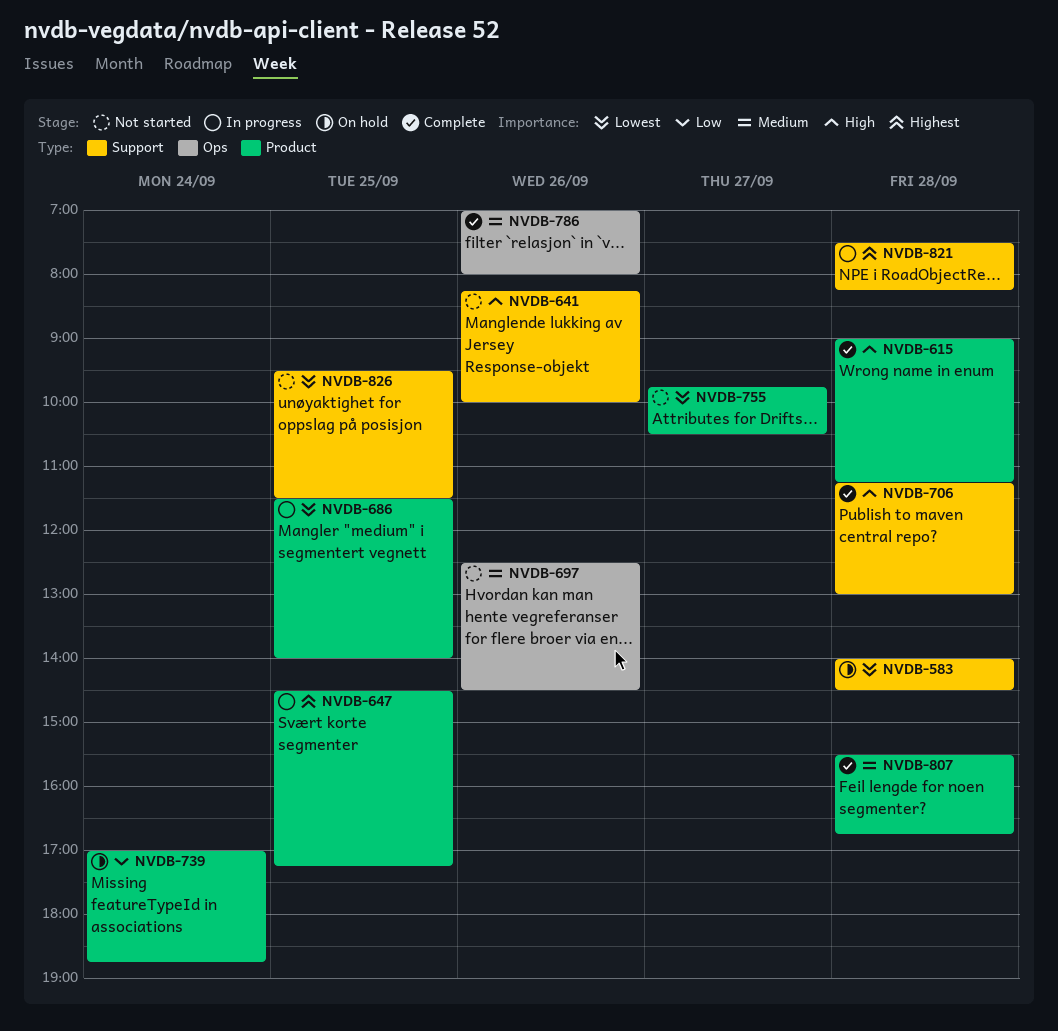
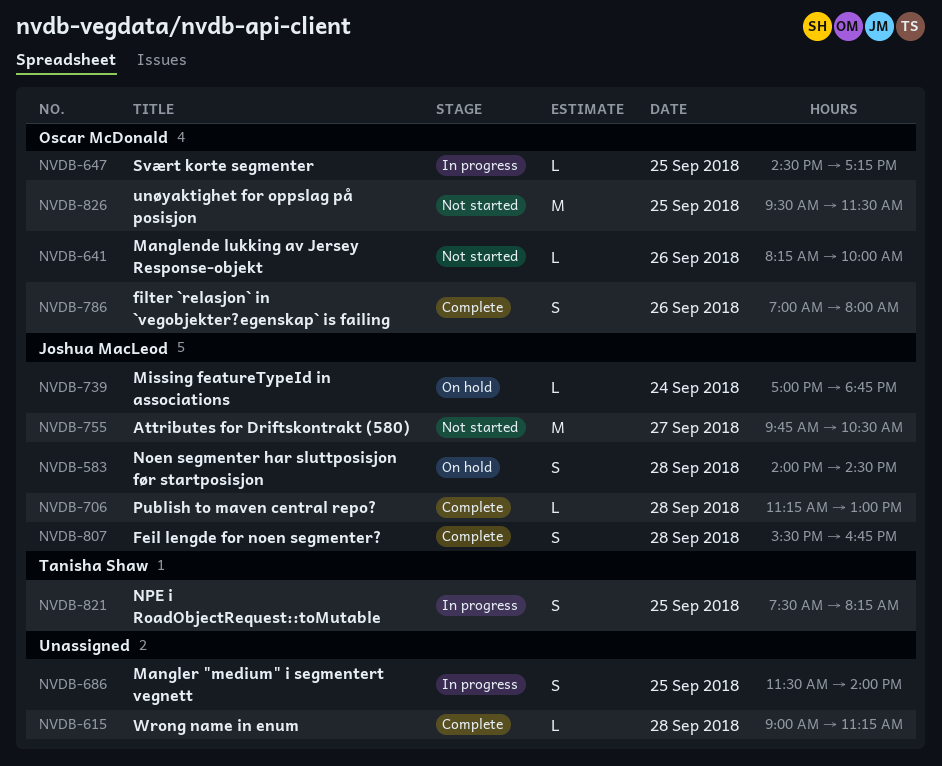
NVDB-697: present -> none
NVDB-821, day: Sep 28 -> Sep 25

